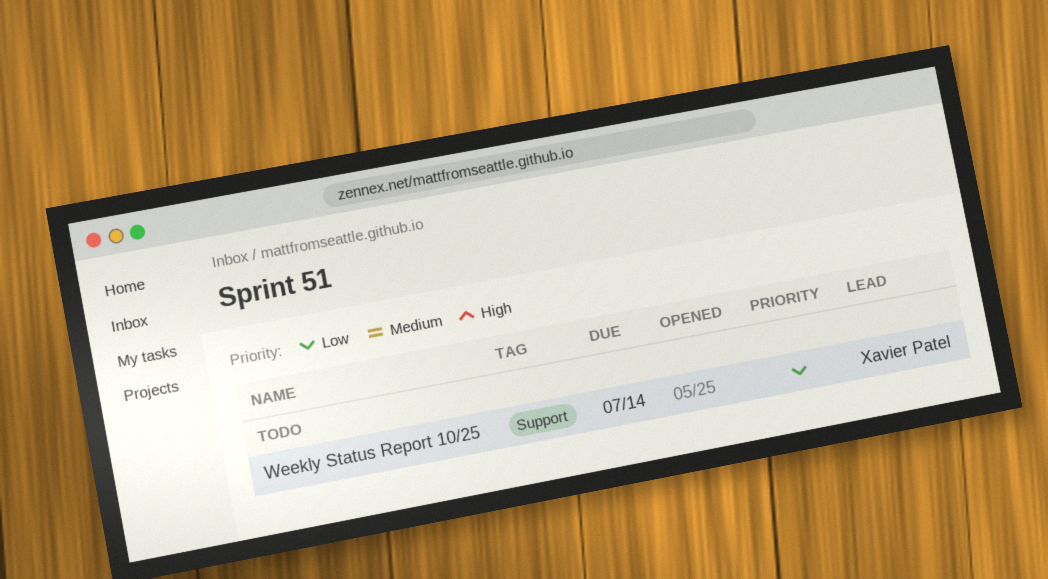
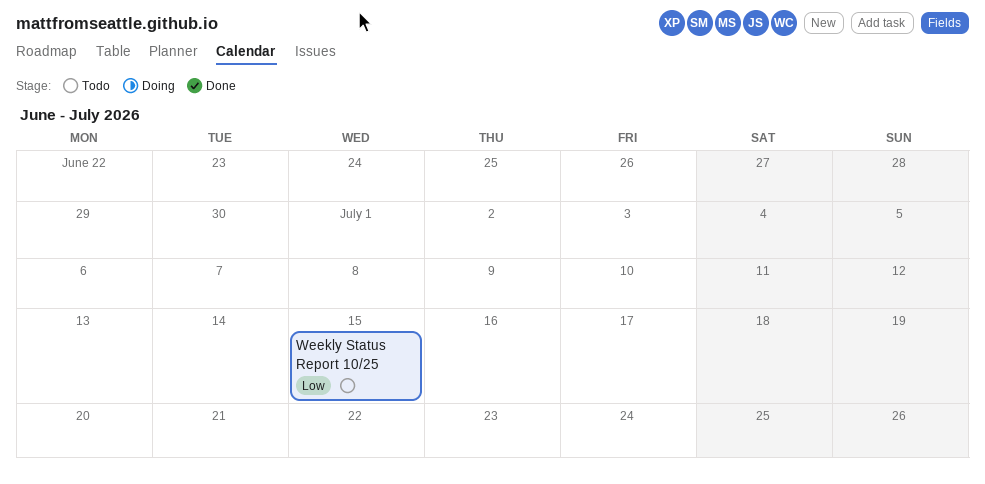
Weekly Status Report 10/25, due: Jul 14 -> Jul 15

